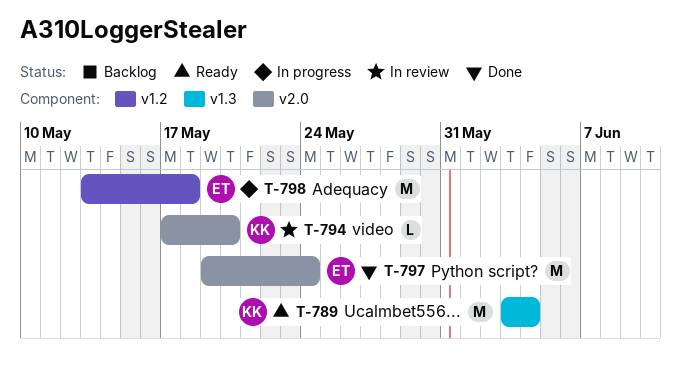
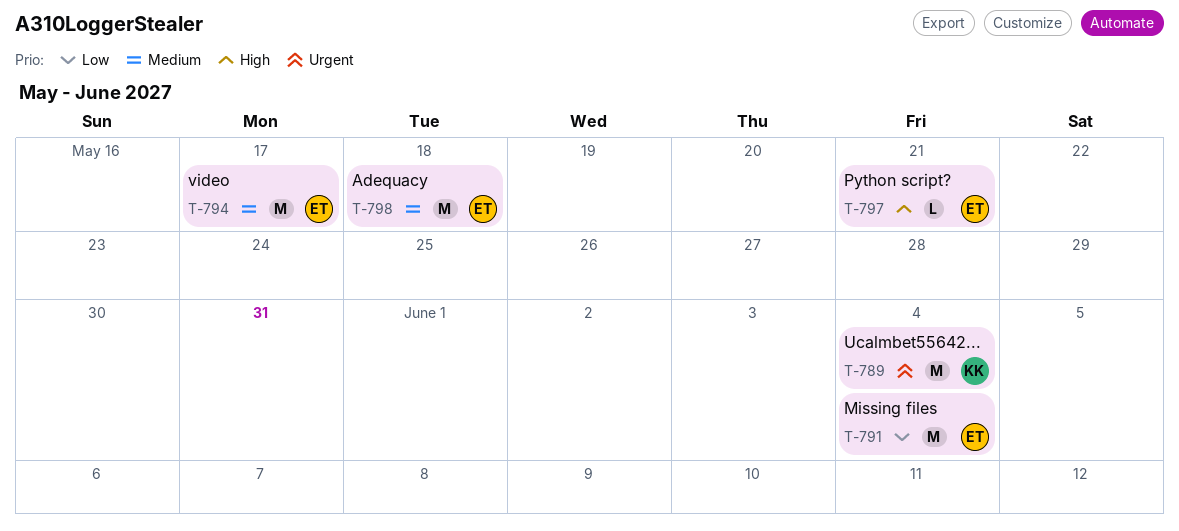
T-791: none -> present
T-794, owner: KK -> ET
T-794, estimate: L -> M
T-794, due: May 20 -> May 17
T-797, estimate: M -> L
T-797, due: May 24 -> May 21

